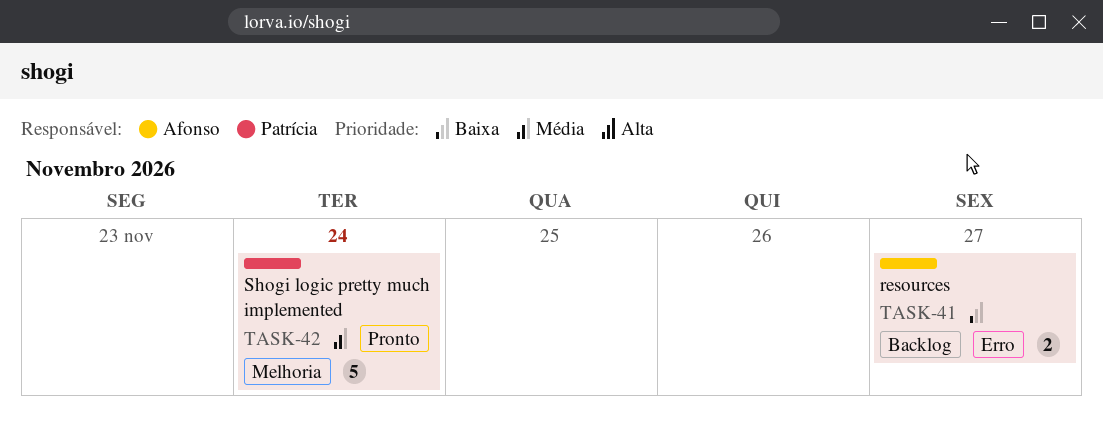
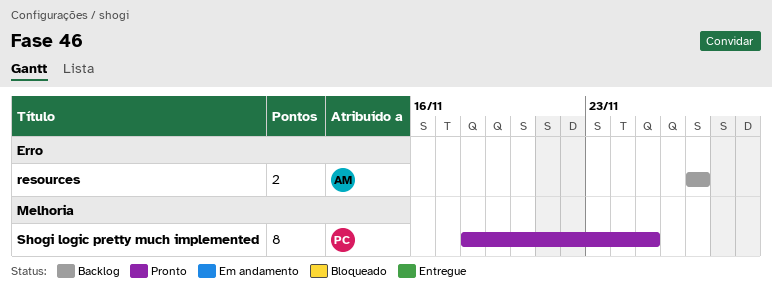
Shogi logic pretty much implemented, estimate: 5 -> 8
Shogi logic pretty much implemented, due: Nov 24 -> Nov 25

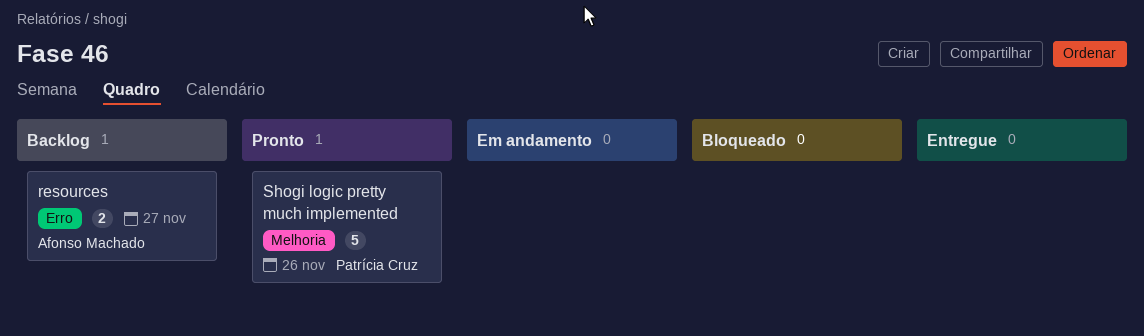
Shogi logic pretty much implemented, estimate: 8 -> 5
Shogi logic pretty much implemented, due: Nov 25 -> Nov 26

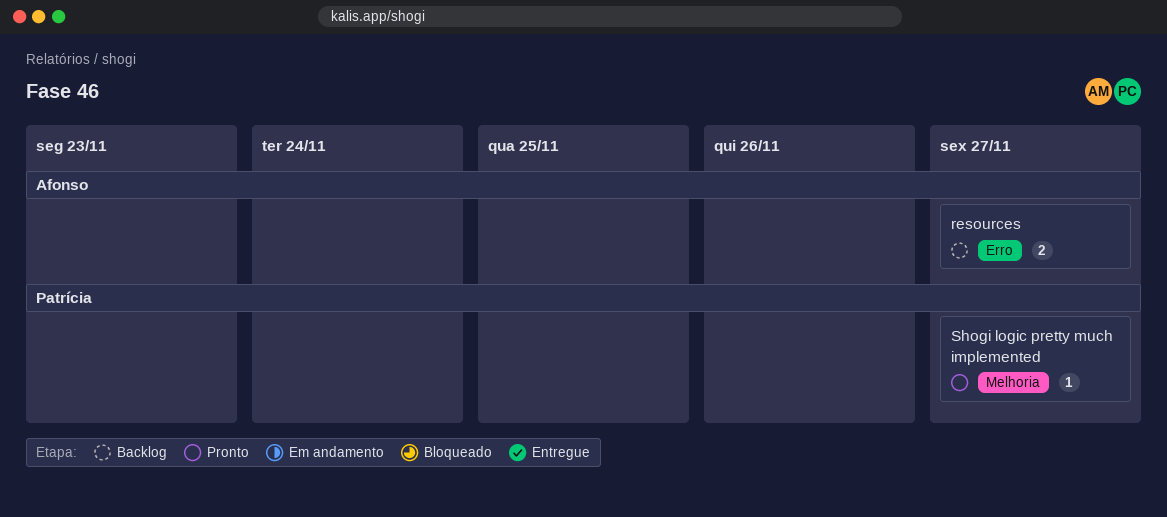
Shogi logic pretty much implemented, estimate: 5 -> 1
Shogi logic pretty much implemented, due: Nov 26 -> Nov 27

